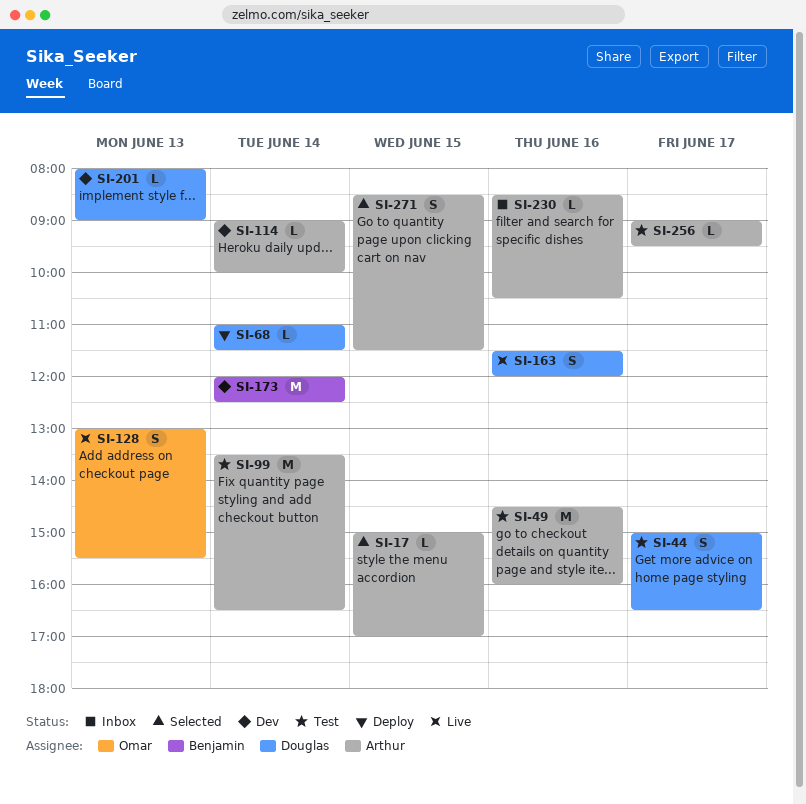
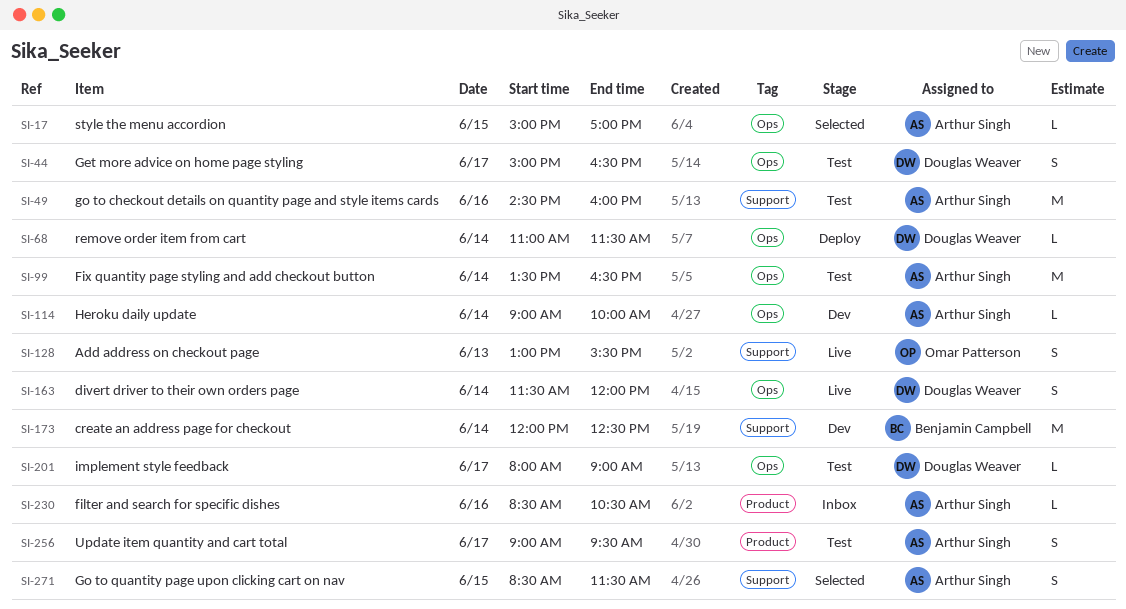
SI-163, day: Jun 16 -> Jun 14
SI-201, status: Dev -> Test
SI-201, day: Jun 13 -> Jun 17
SI-256, estimate: L -> S

